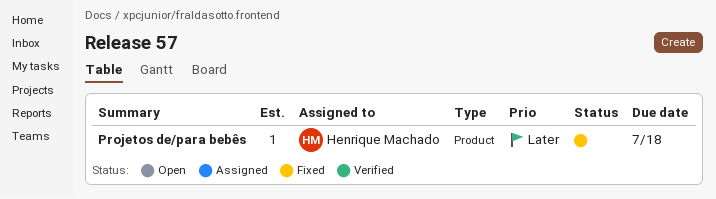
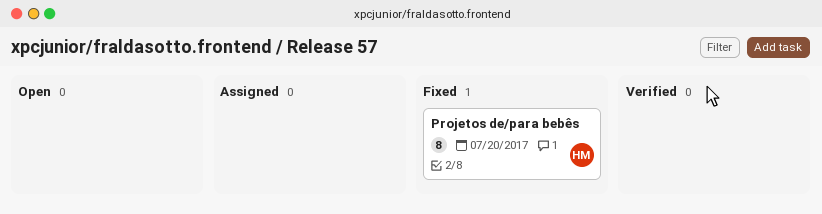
Projetos de/para bebês, estimate: 1 -> 8
Projetos de/para bebês, due: Jul 18 -> Jul 20

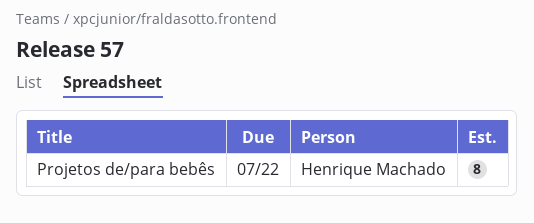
Projetos de/para bebês, due: Jul 20 -> Jul 22

